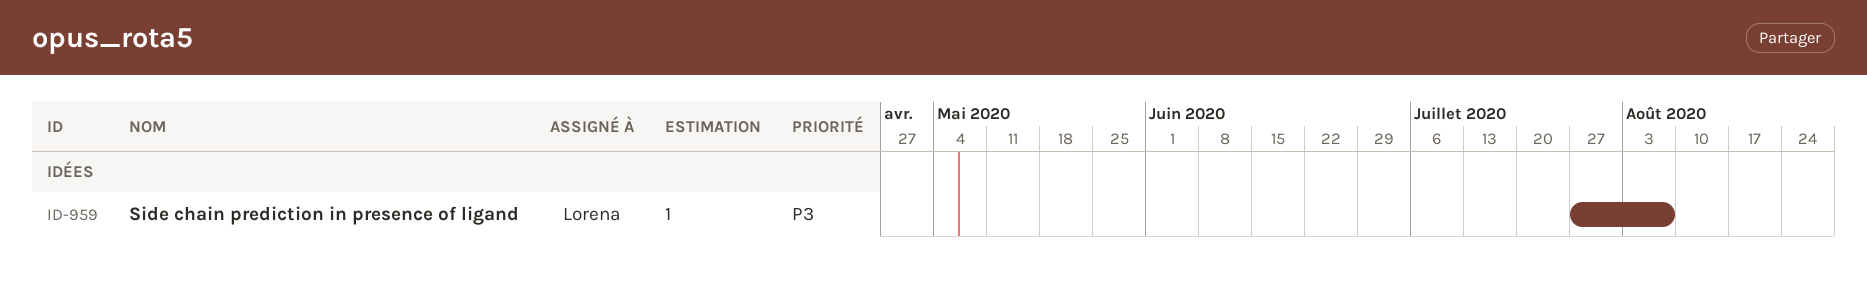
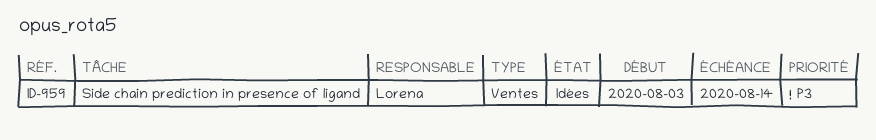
ID-959, start: Jul 27 -> Aug 3
ID-959, due: Aug 7 -> Aug 14

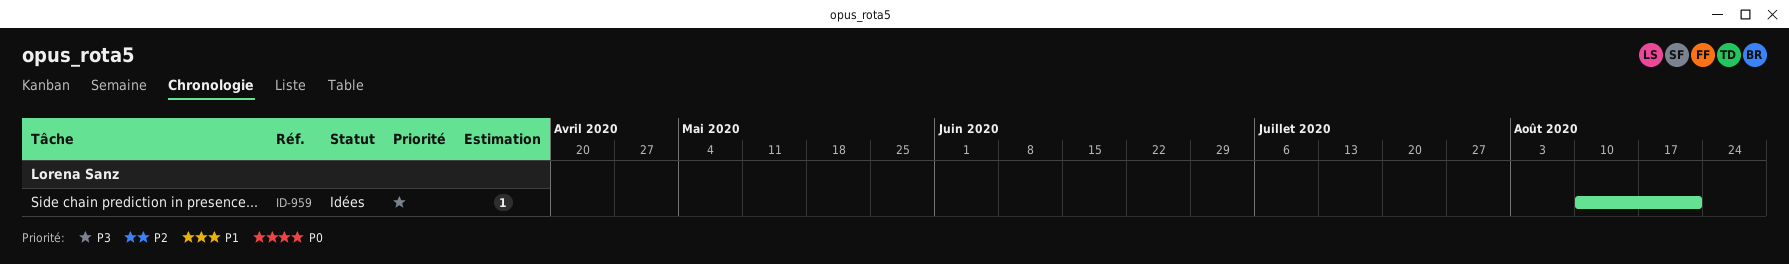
ID-959, start: Aug 3 -> Aug 10
ID-959, due: Aug 14 -> Aug 21

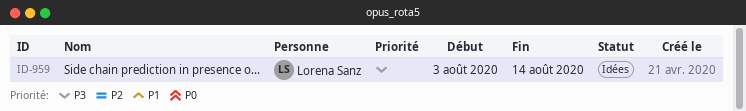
ID-959, start: Aug 10 -> Aug 3
ID-959, due: Aug 21 -> Aug 14

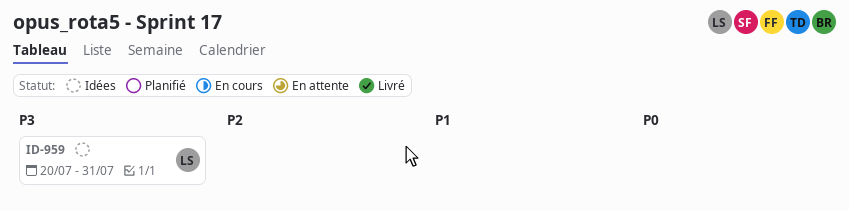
ID-959, start: Aug 3 -> Jul 20
ID-959, due: Aug 14 -> Jul 31

